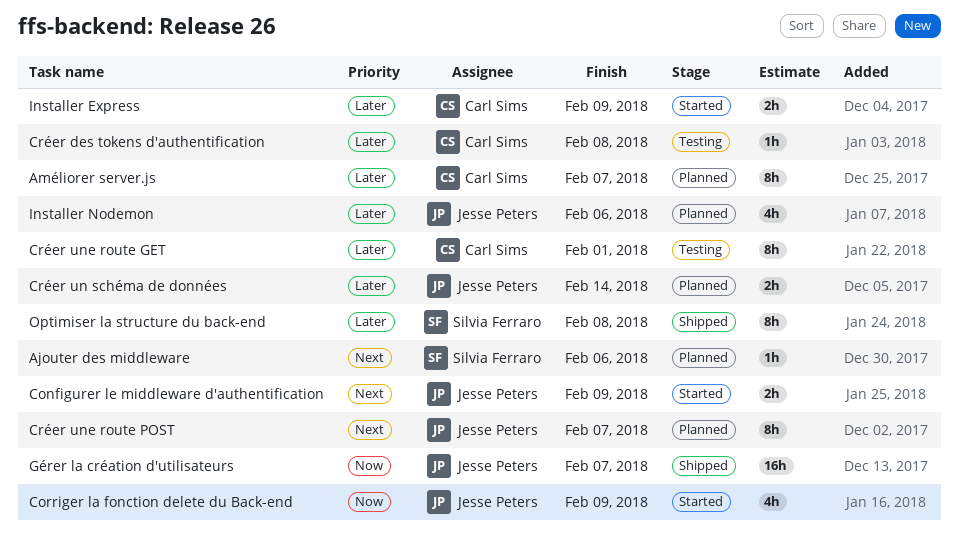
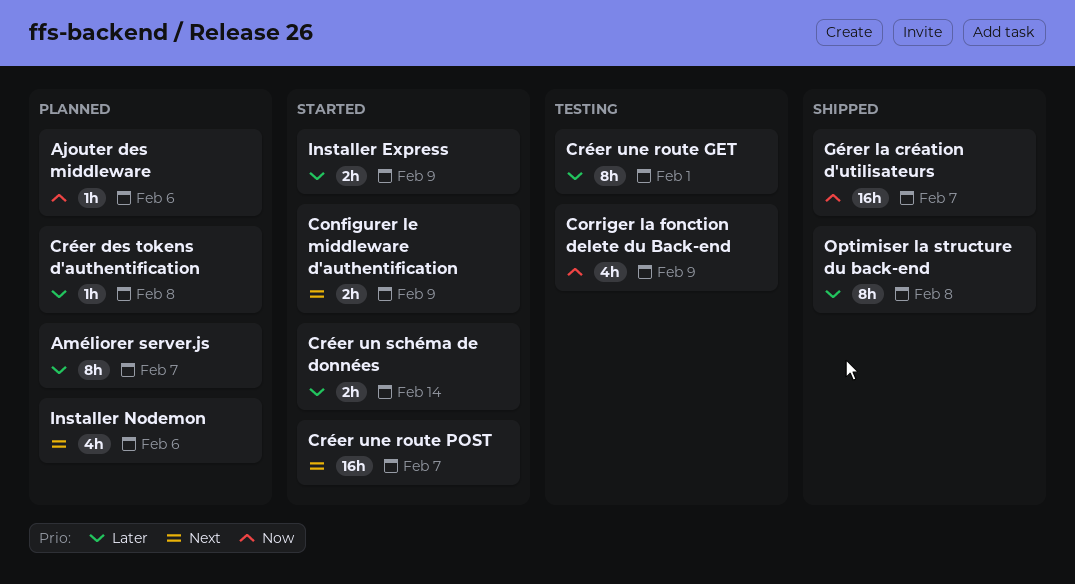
Ajouter des middleware, priority: Next -> Now
Corriger la fonction delete du Back-end, status: Started -> Testing
Créer des tokens d'authentification, status: Testing -> Planned
Créer un schéma de données, status: Planned -> Started
Créer une route POST, status: Planned -> Started
Créer une route POST, estimate: 8h -> 16h
Installer Nodemon, priority: Later -> Next

